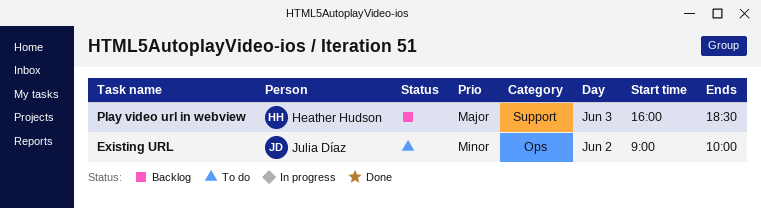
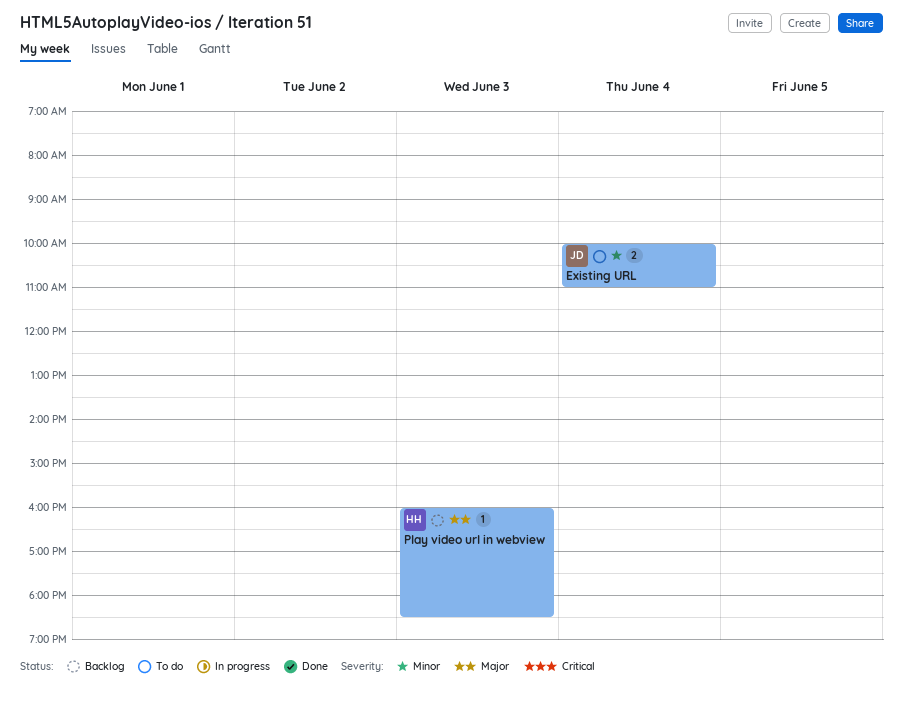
Existing URL, day: Jun 2 -> Jun 4
Existing URL, begins: 09:00 -> 10:00
Existing URL, ends: 10:00 -> 11:00

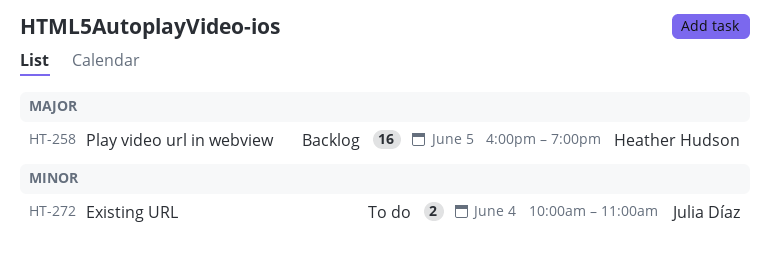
Play video url in webview, estimate: 1 -> 16
Play video url in webview, day: Jun 3 -> Jun 5
Play video url in webview, ends: 18:30 -> 19:00

